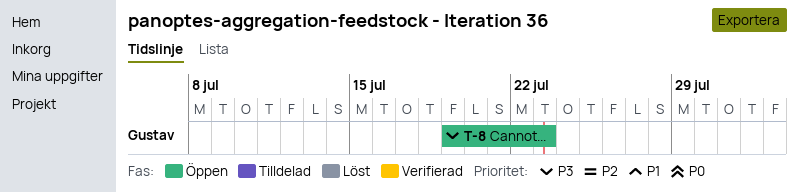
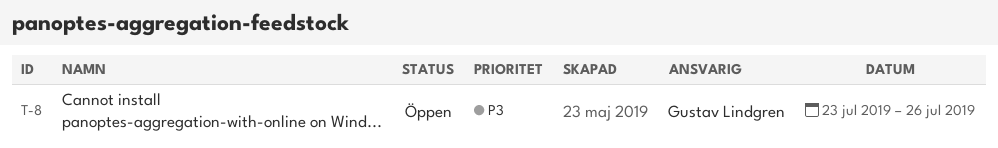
T-8, start: Jul 19 -> Jul 23
T-8, due: Jul 23 -> Jul 26

